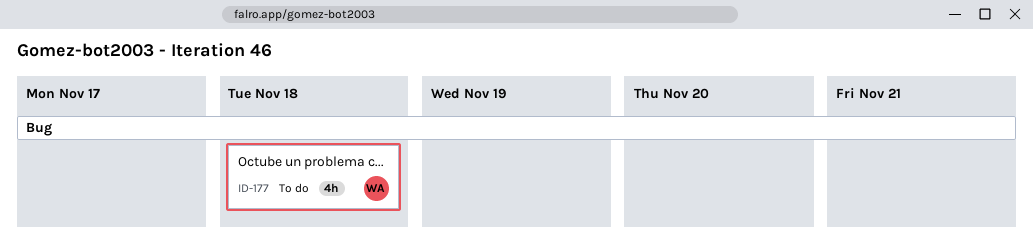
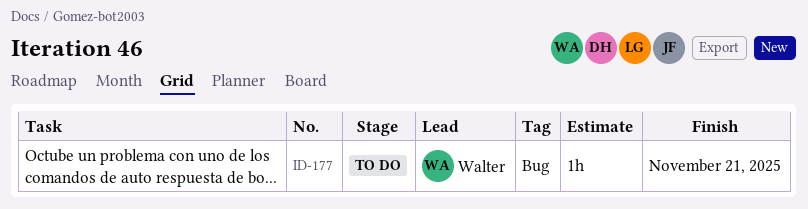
ID-177, estimate: 4h -> 1h
ID-177, due: Nov 18 -> Nov 21

